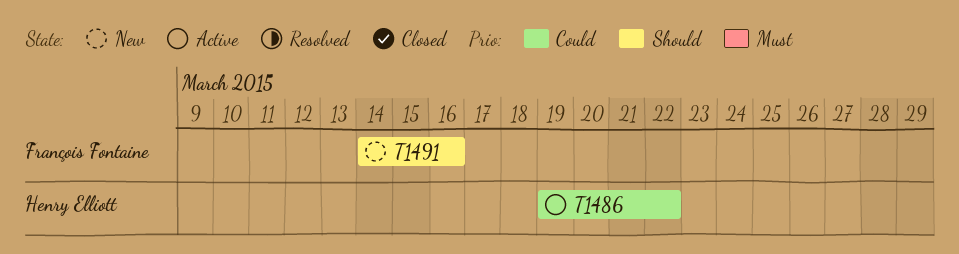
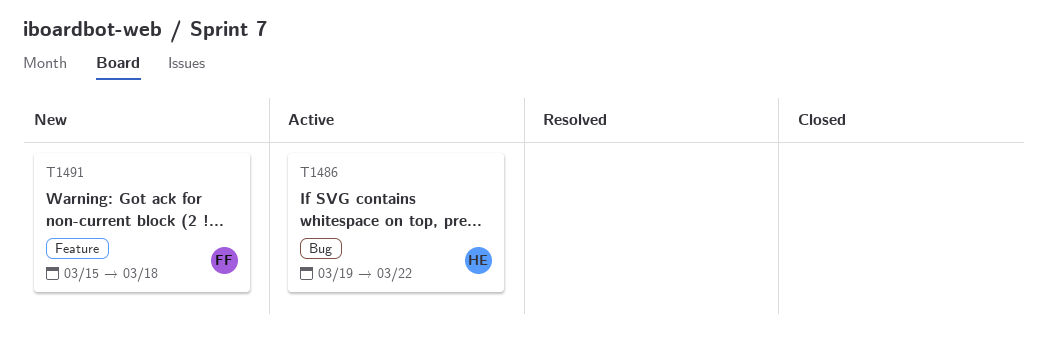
T1491, start: Mar 14 -> Mar 15
T1491, due: Mar 16 -> Mar 18

